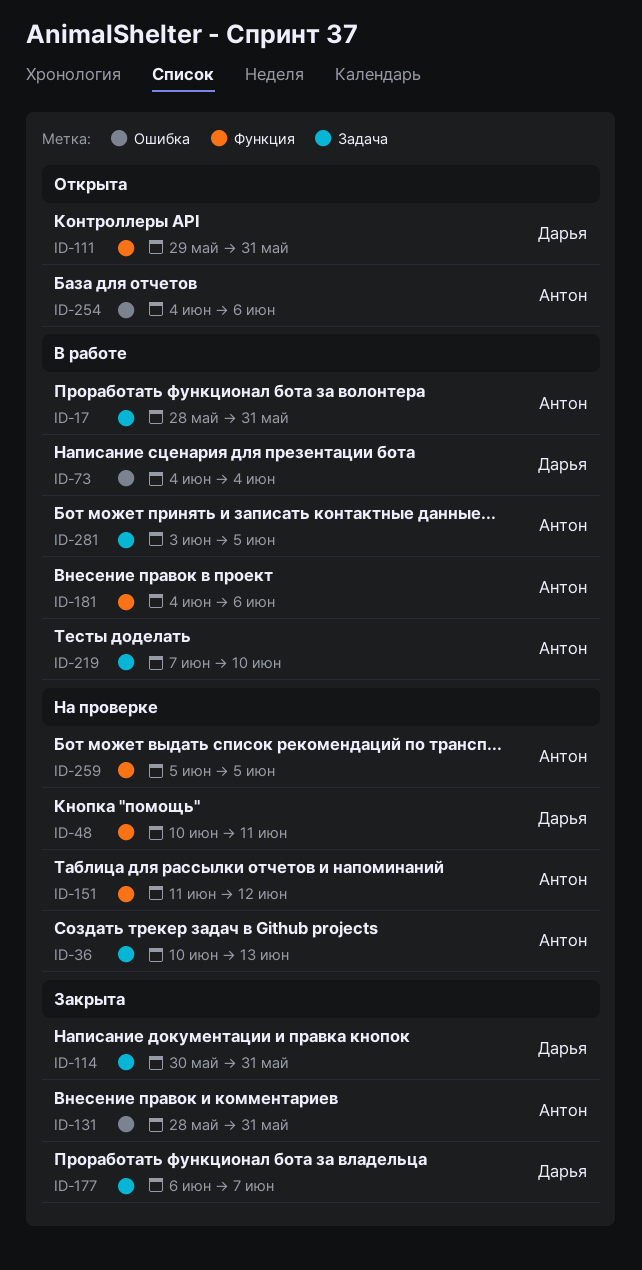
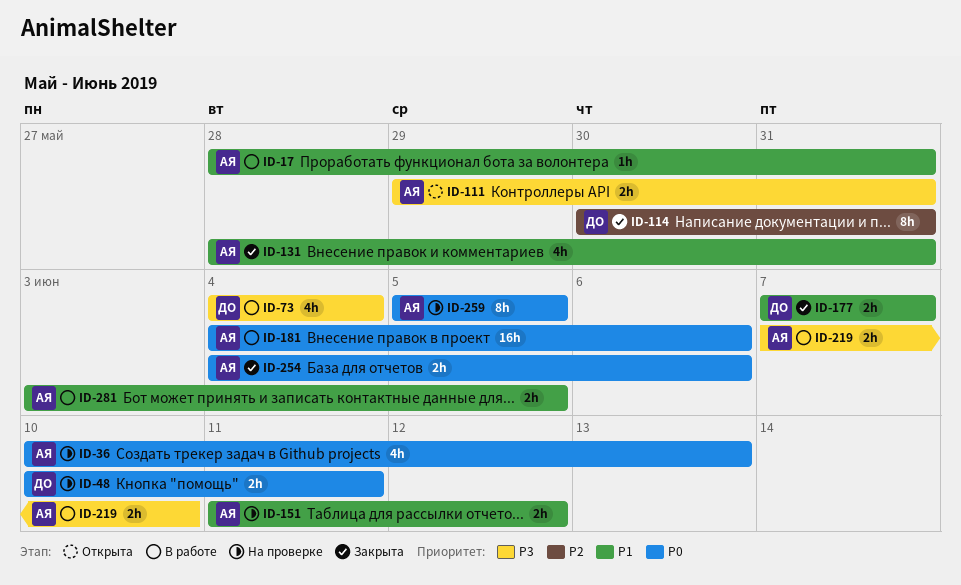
ID-111, owner: Дарья -> Антон
ID-177, start: Jun 6 -> Jun 7
ID-254, status: Открыта -> Закрыта

